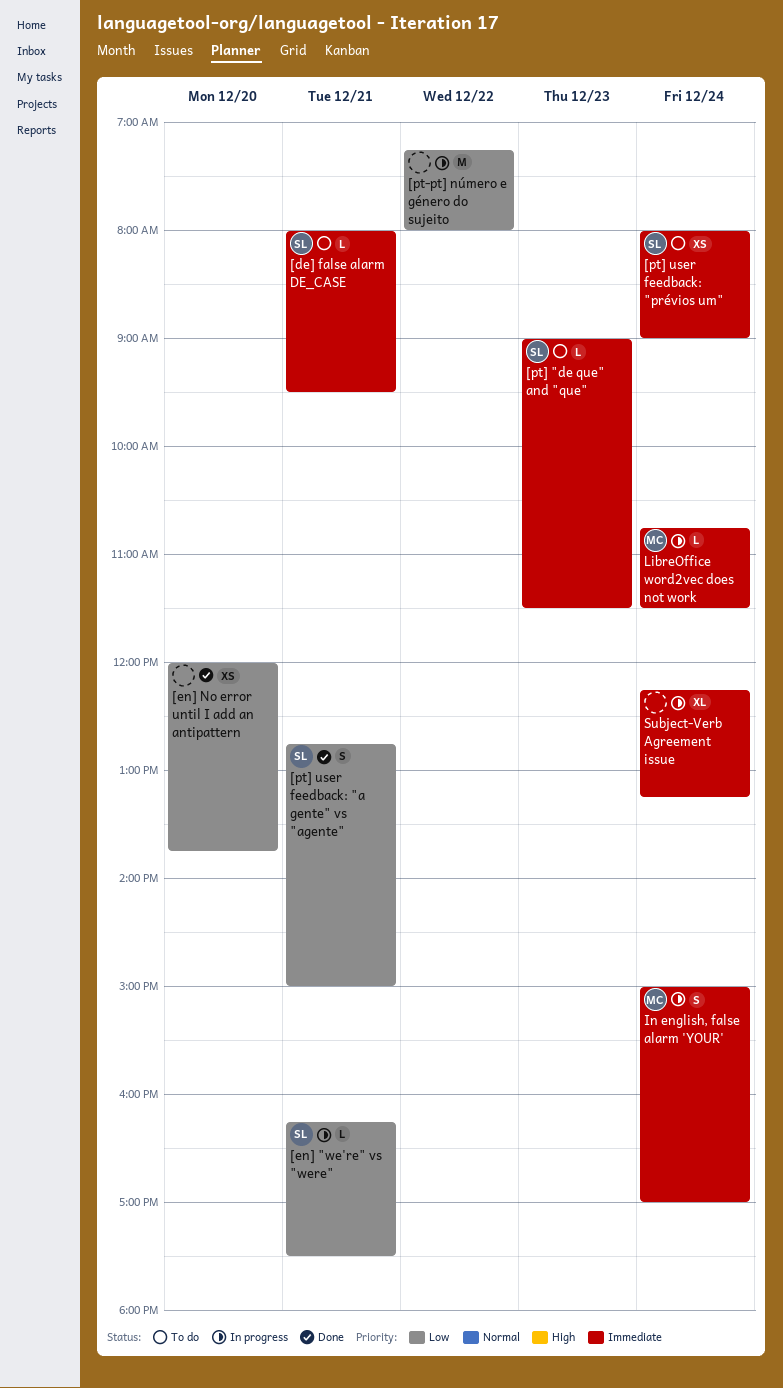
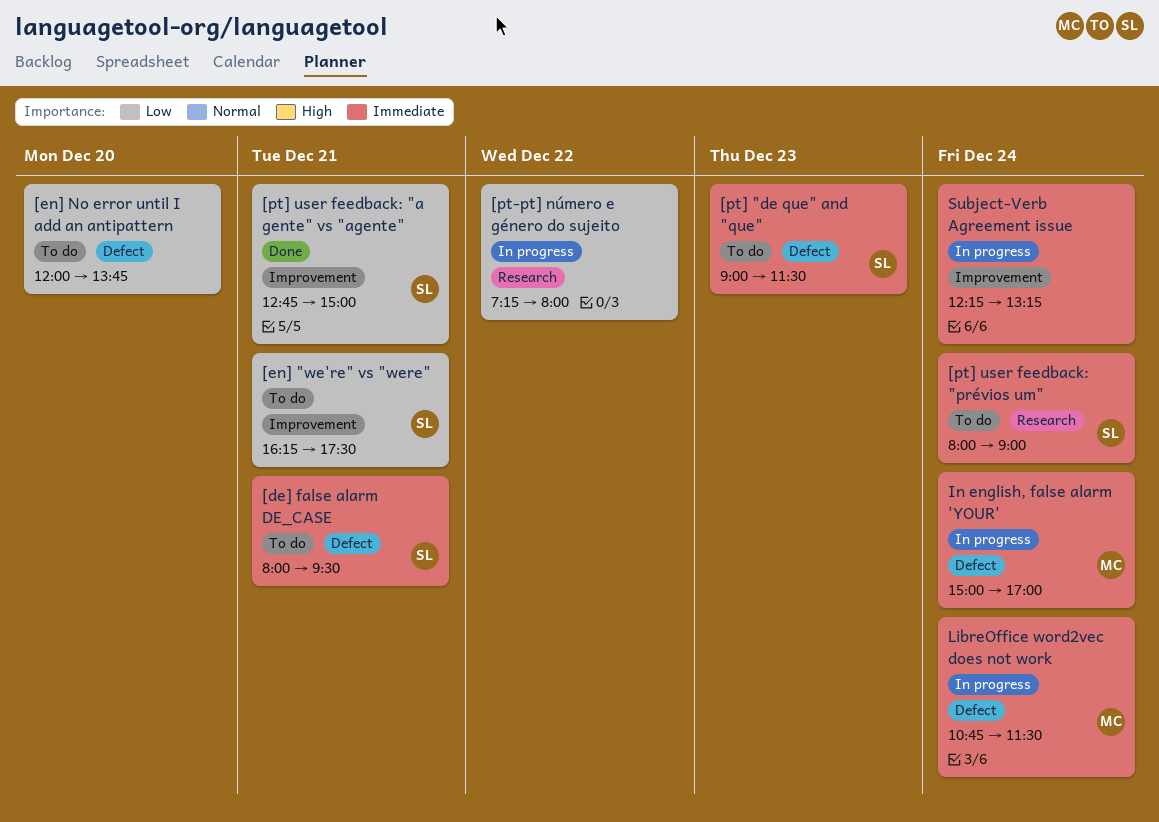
[en] "we're" vs "were", status: In progress -> To do
[en] No error until I add an antipattern, status: Done -> To do

